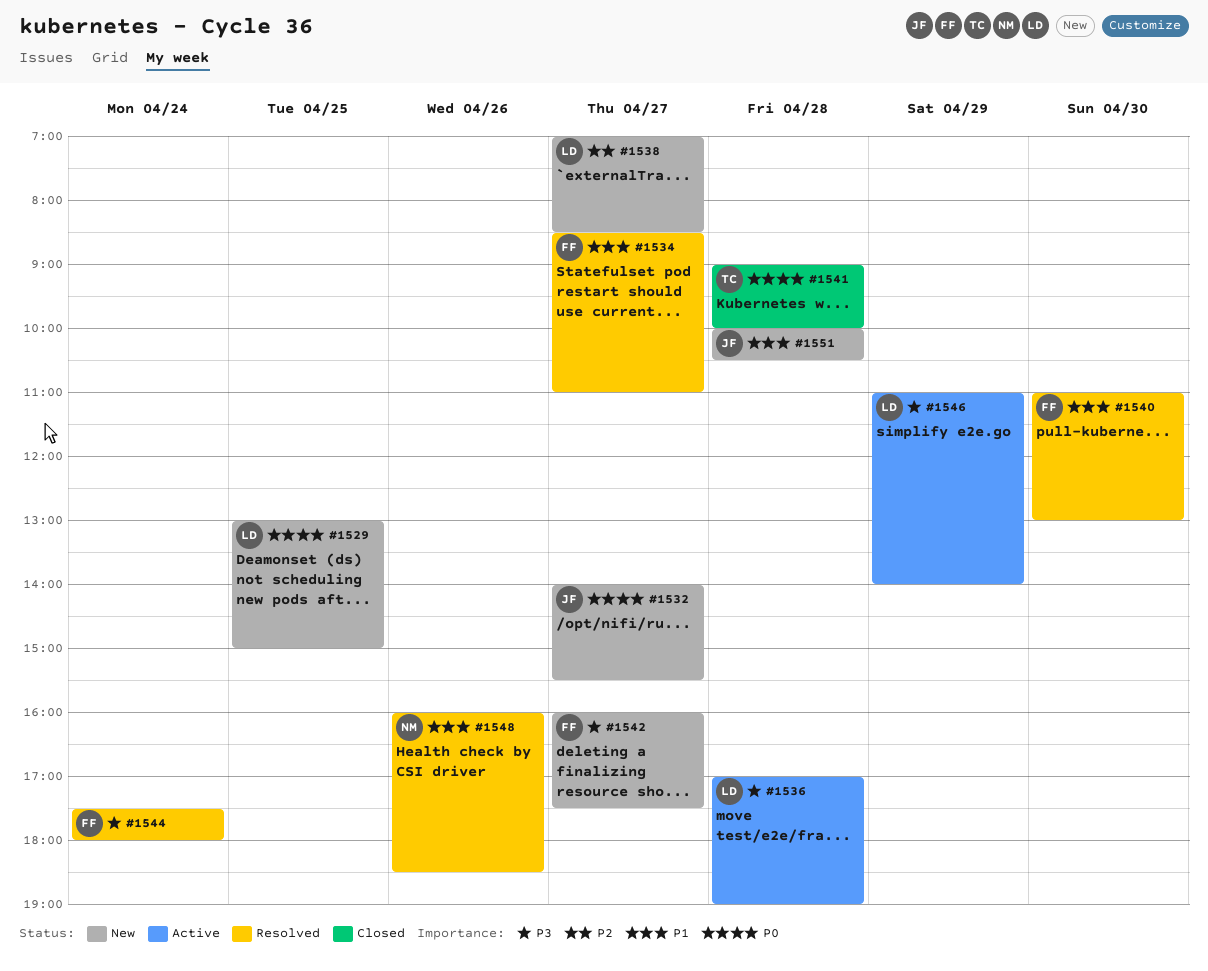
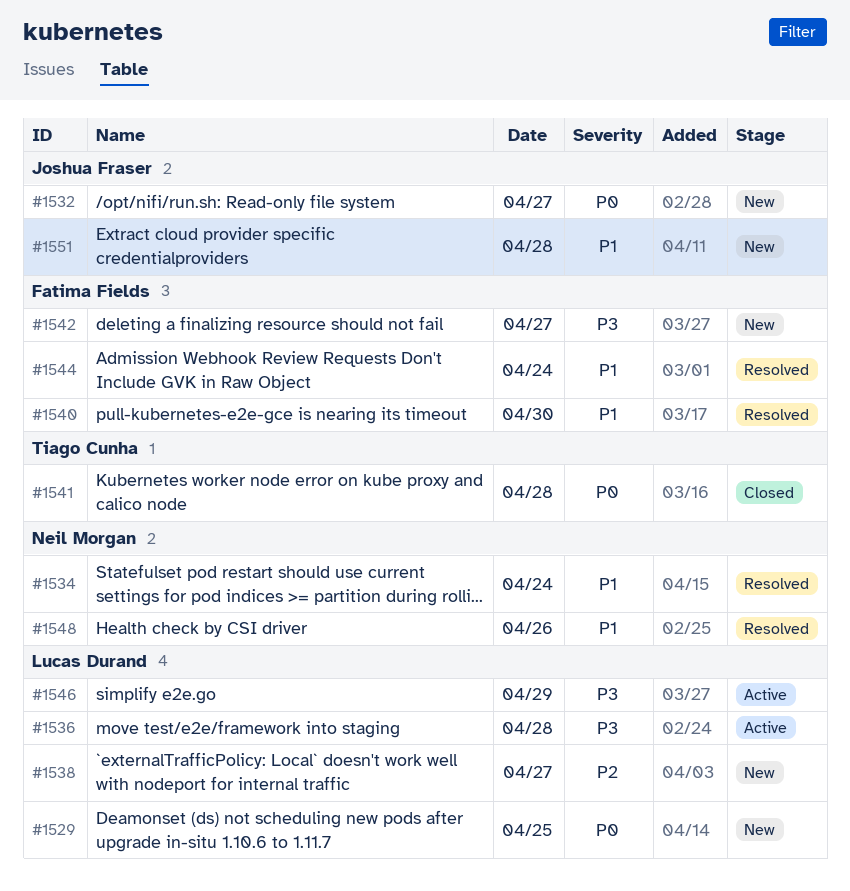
#1534, owner: Fatima Fields -> Neil Morgan
#1534, day: Apr 27 -> Apr 24
#1544, priority: P3 -> P1

